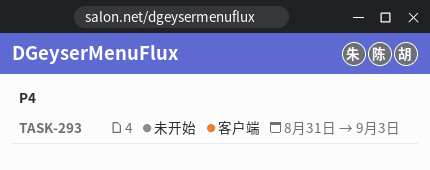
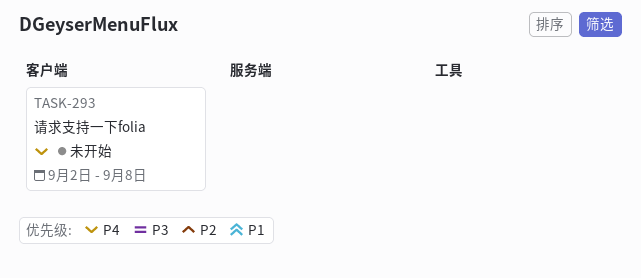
TASK-293, start: Aug 31 -> Sep 2
TASK-293, due: Sep 3 -> Sep 8

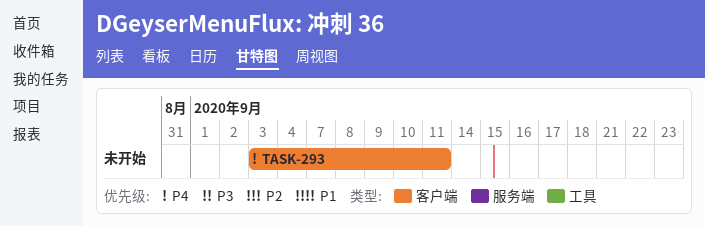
TASK-293, start: Sep 2 -> Sep 3
TASK-293, due: Sep 8 -> Sep 11

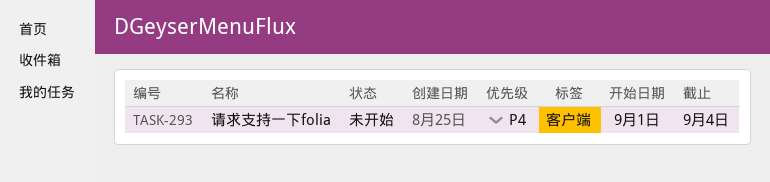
TASK-293, start: Sep 3 -> Sep 1
TASK-293, due: Sep 11 -> Sep 4

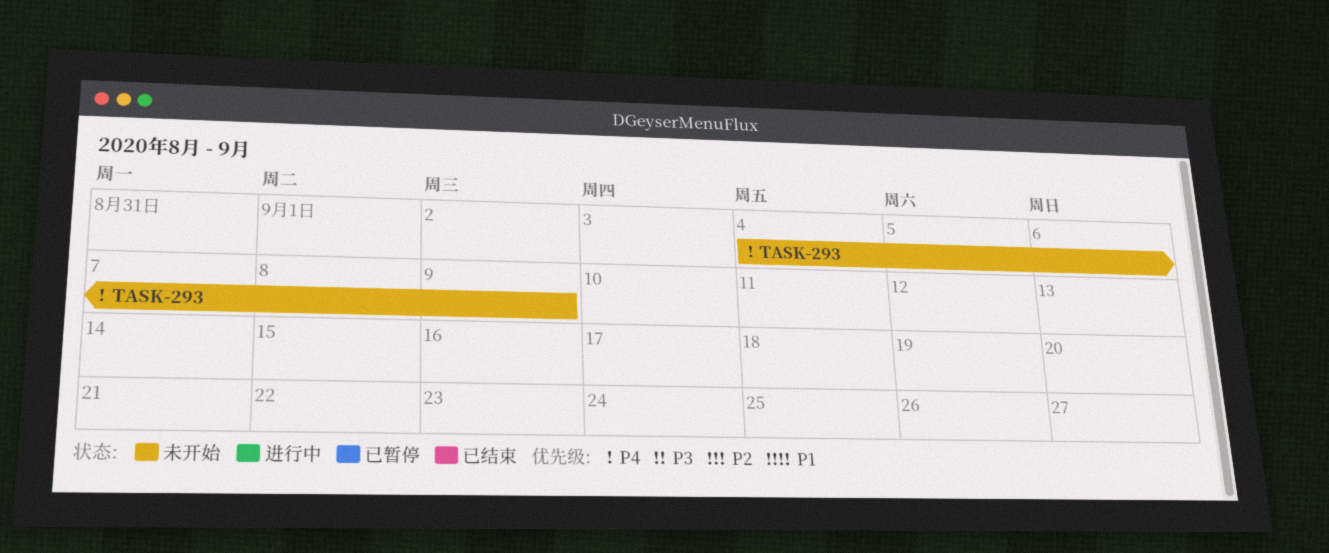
TASK-293, start: Sep 1 -> Sep 4
TASK-293, due: Sep 4 -> Sep 9

